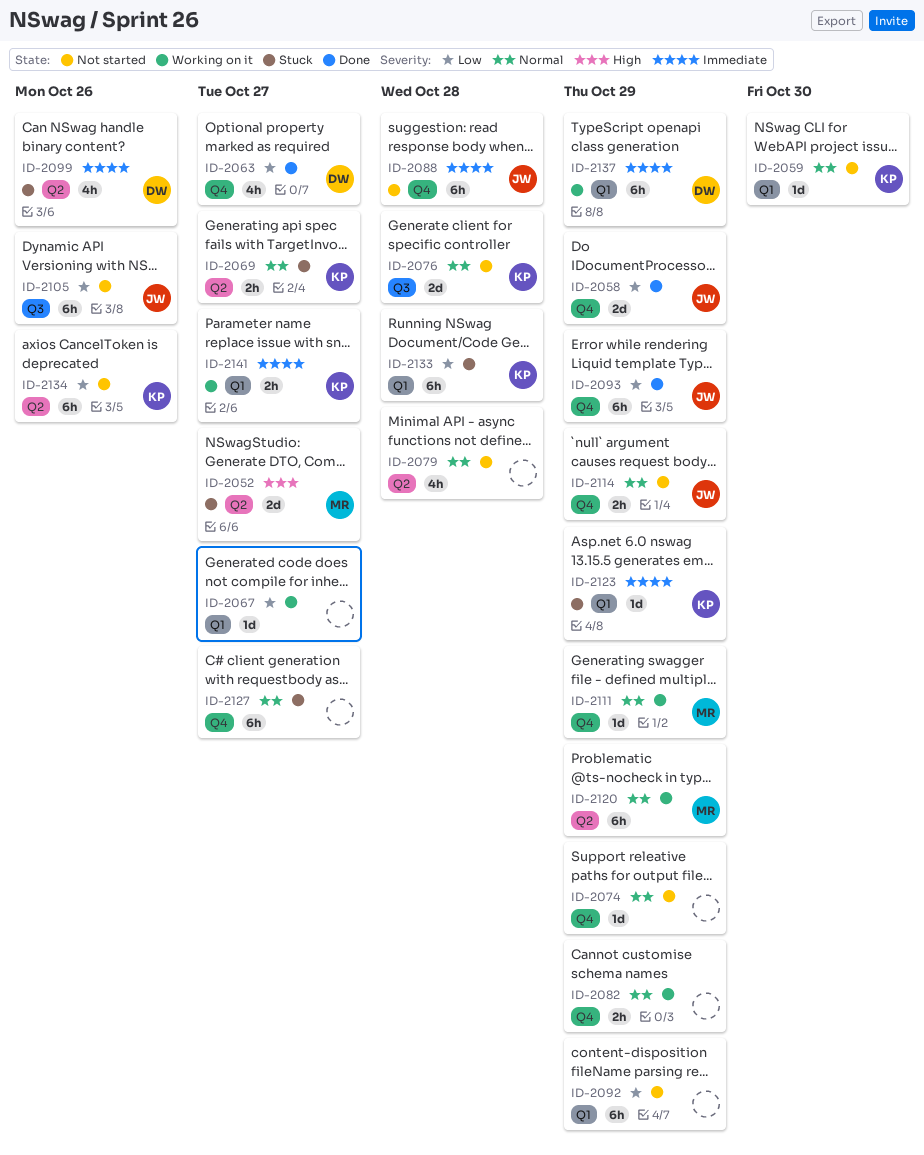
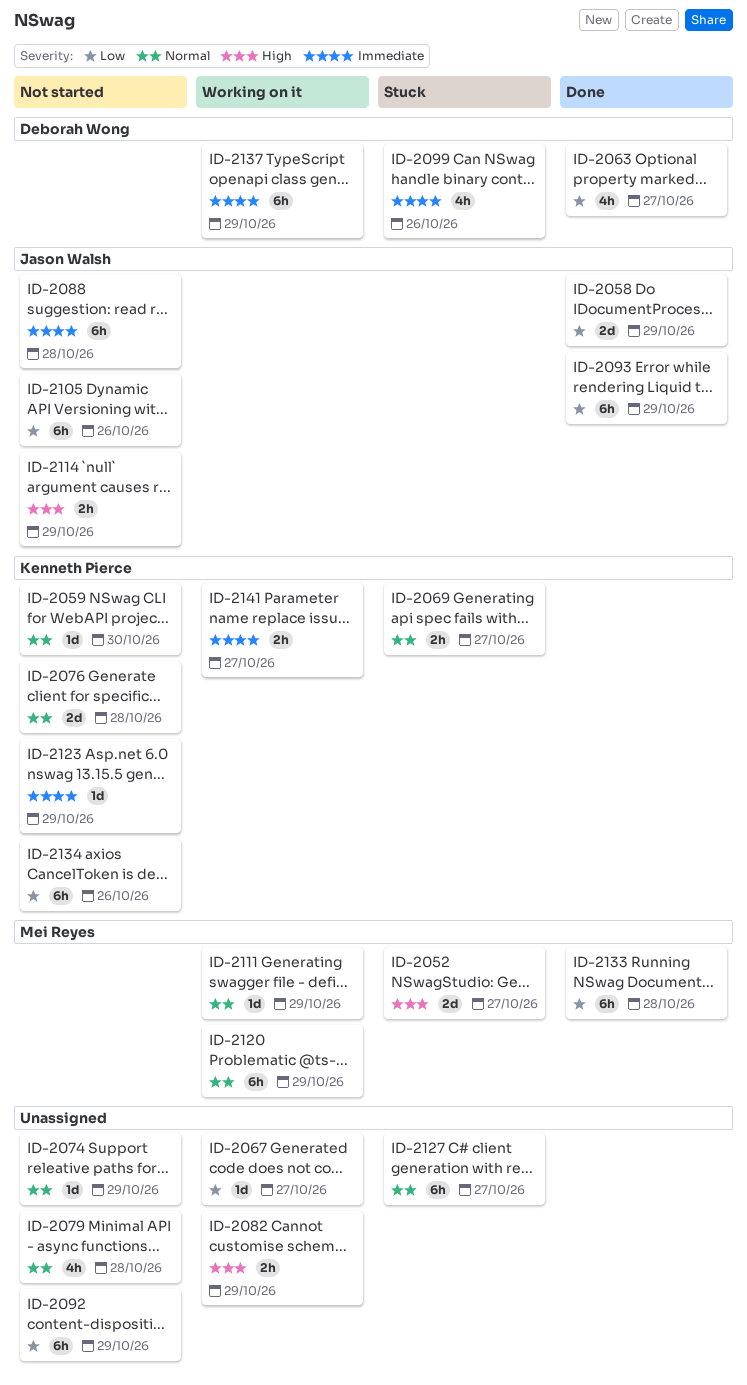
ID-2082, priority: Normal -> High
ID-2114, priority: Normal -> High
ID-2123, status: Stuck -> Not started
ID-2133, status: Stuck -> Done
ID-2133, owner: Kenneth Pierce -> Mei Reyes

